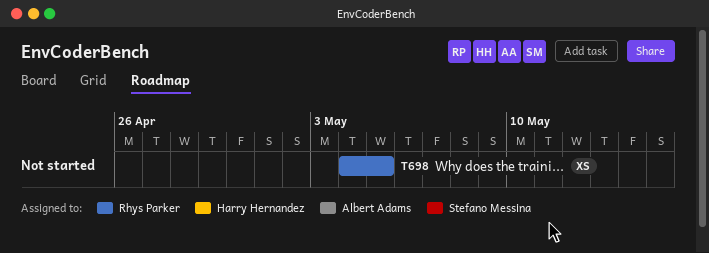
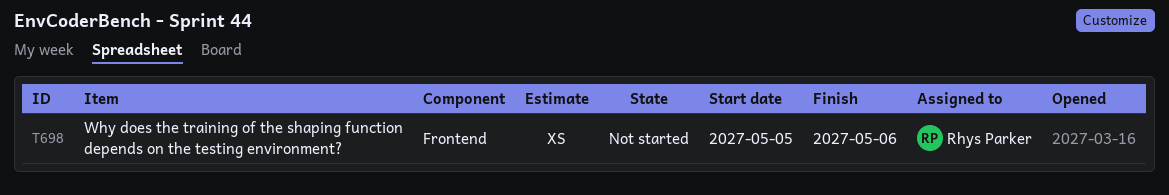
T698, start: May 4 -> May 5
T698, due: May 5 -> May 6

